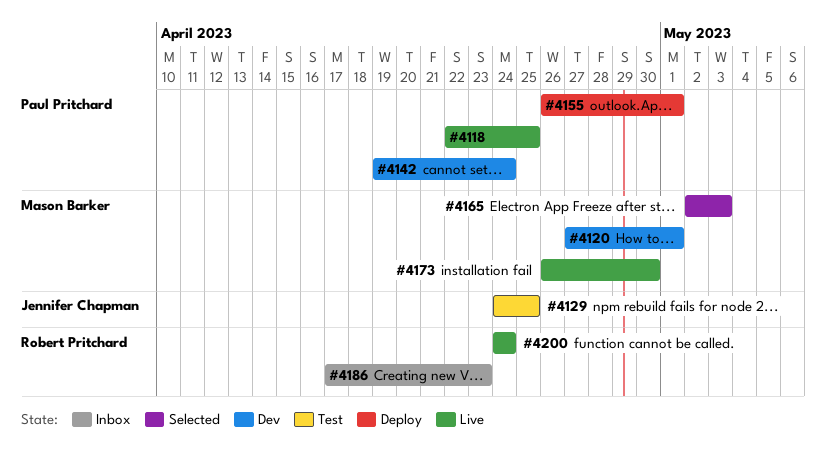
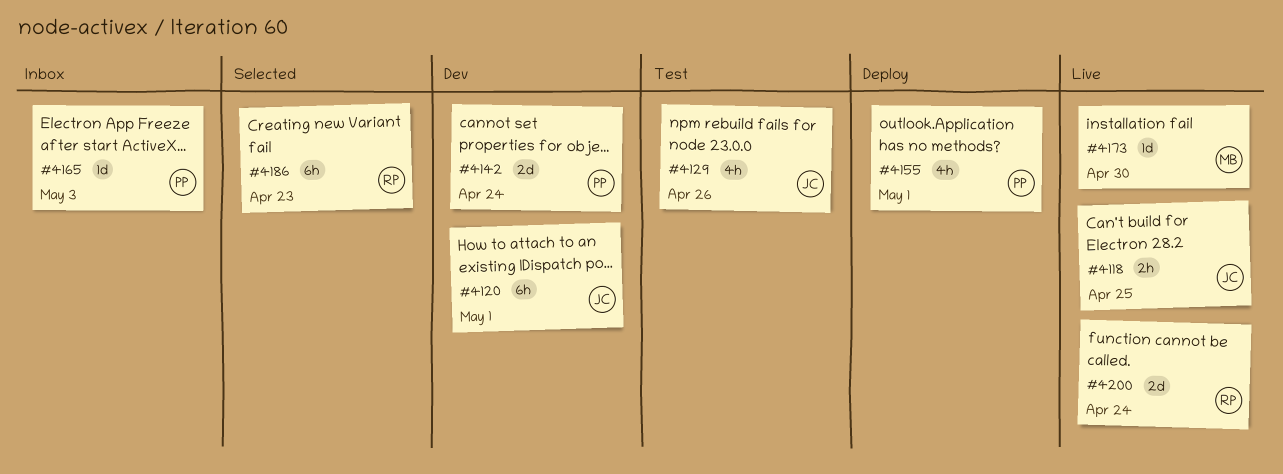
#4118, owner: Paul Pritchard -> Jennifer Chapman
#4120, owner: Mason Barker -> Jennifer Chapman
#4129, due: Apr 25 -> Apr 26
#4165, status: Selected -> Inbox
#4165, owner: Mason Barker -> Paul Pritchard
#4186, status: Inbox -> Selected

